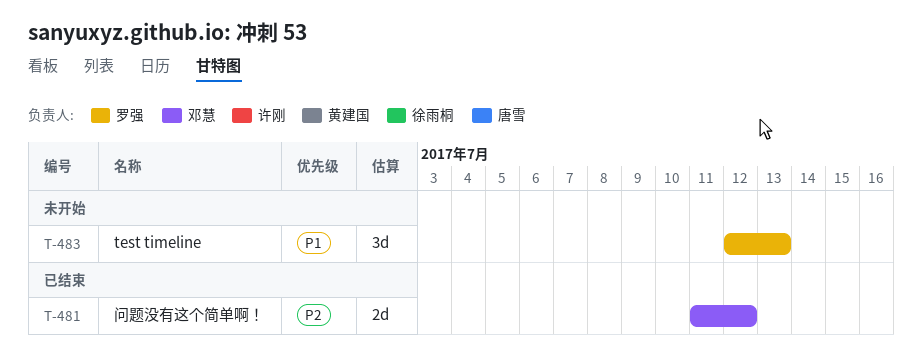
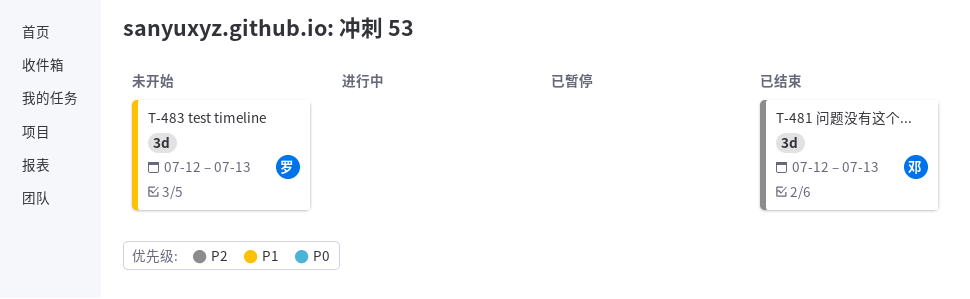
T-481, estimate: 2d -> 3d
T-481, start: Jul 11 -> Jul 12
T-481, due: Jul 12 -> Jul 13

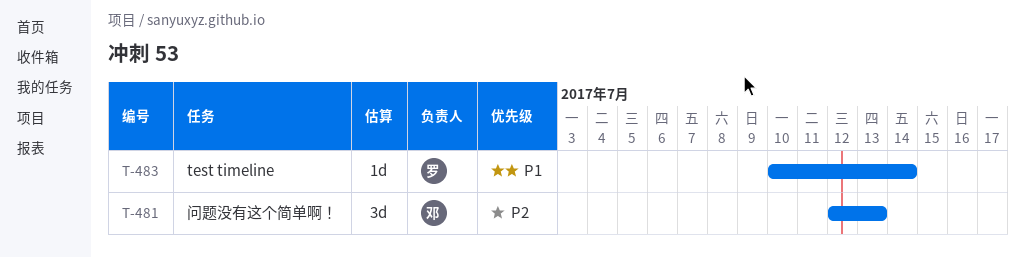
T-483, estimate: 3d -> 1d
T-483, start: Jul 12 -> Jul 10
T-483, due: Jul 13 -> Jul 14

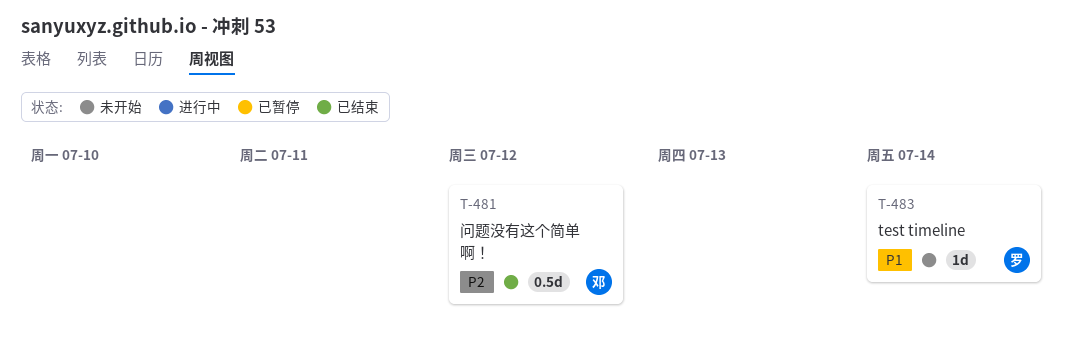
T-481, estimate: 3d -> 0.5d
T-481, due: Jul 13 -> Jul 12

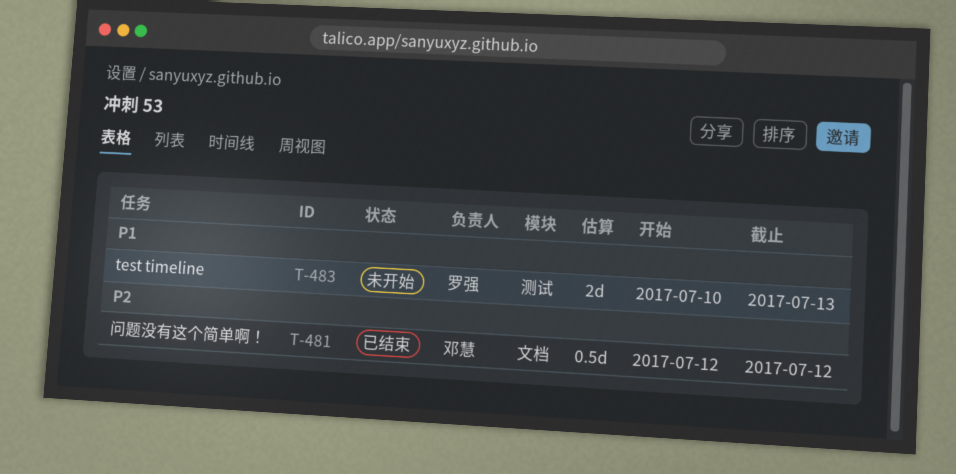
T-483, estimate: 1d -> 2d
T-483, due: Jul 14 -> Jul 13

